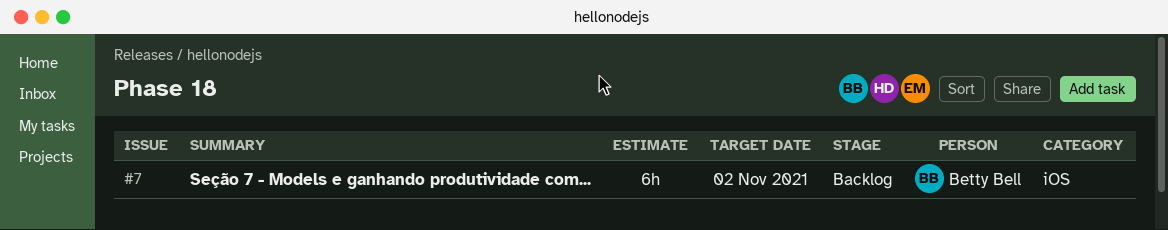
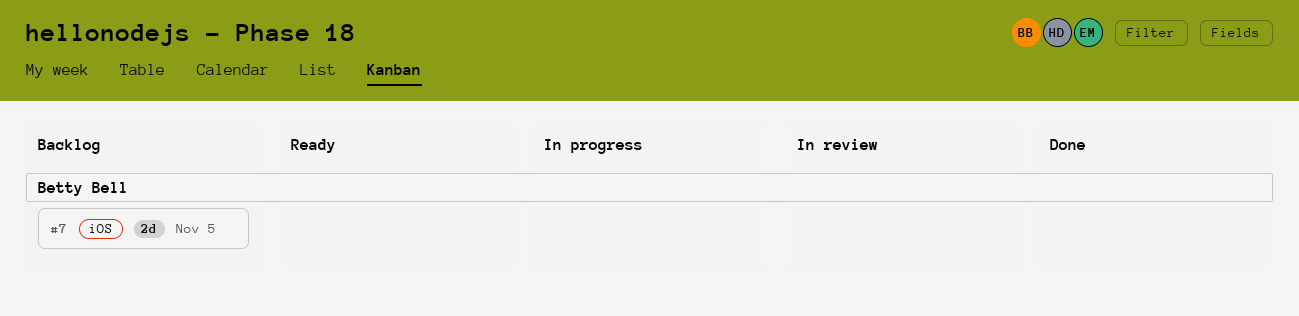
#7, estimate: 6h -> 2d
#7, due: Nov 2 -> Nov 5

